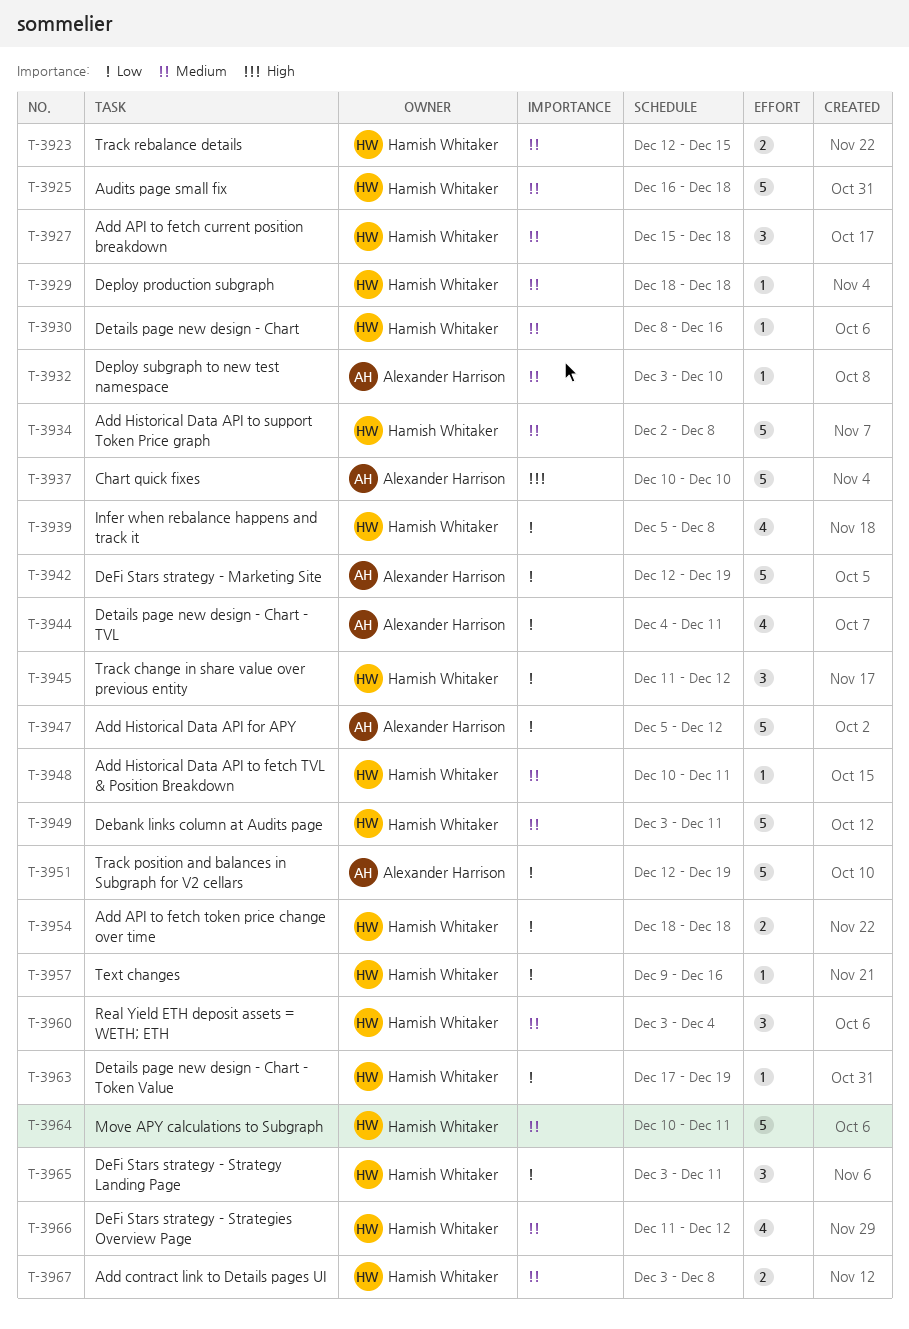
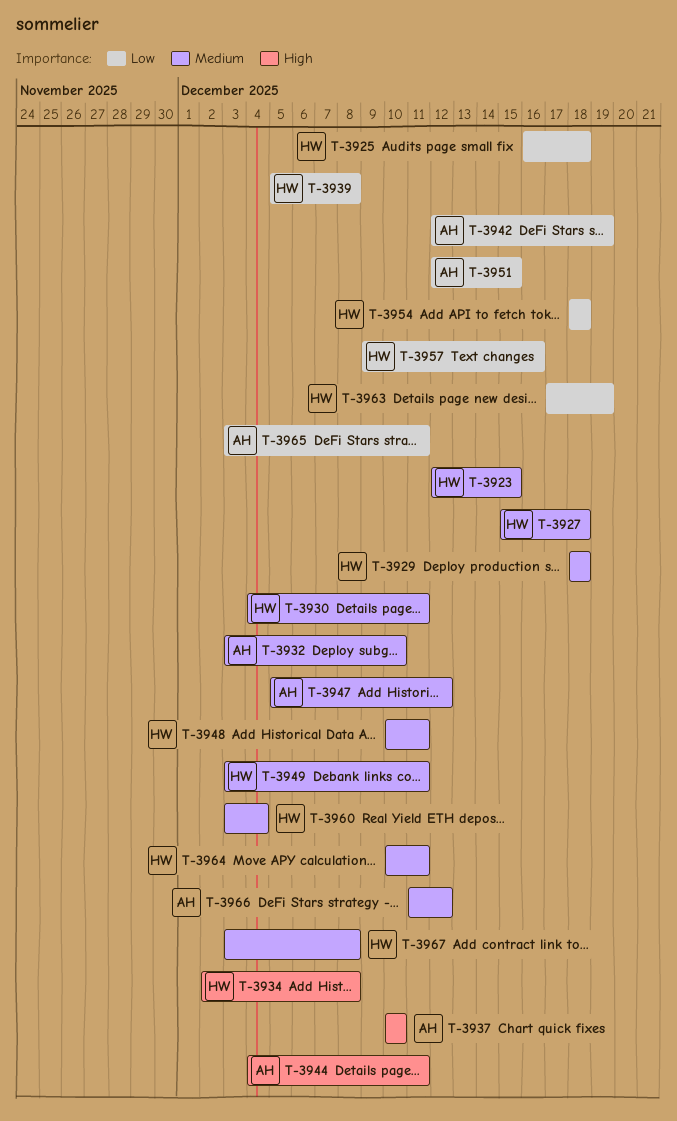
T-3925, priority: Medium -> Low
T-3930, start: Dec 8 -> Dec 4
T-3930, due: Dec 16 -> Dec 11
T-3934, priority: Medium -> High
T-3944, priority: Low -> High
T-3945: present -> none
T-3947, priority: Low -> Medium
T-3951, due: Dec 19 -> Dec 15
T-3965, owner: Hamish Whitaker -> Alexander Harrison
T-3966, owner: Hamish Whitaker -> Alexander Harrison

